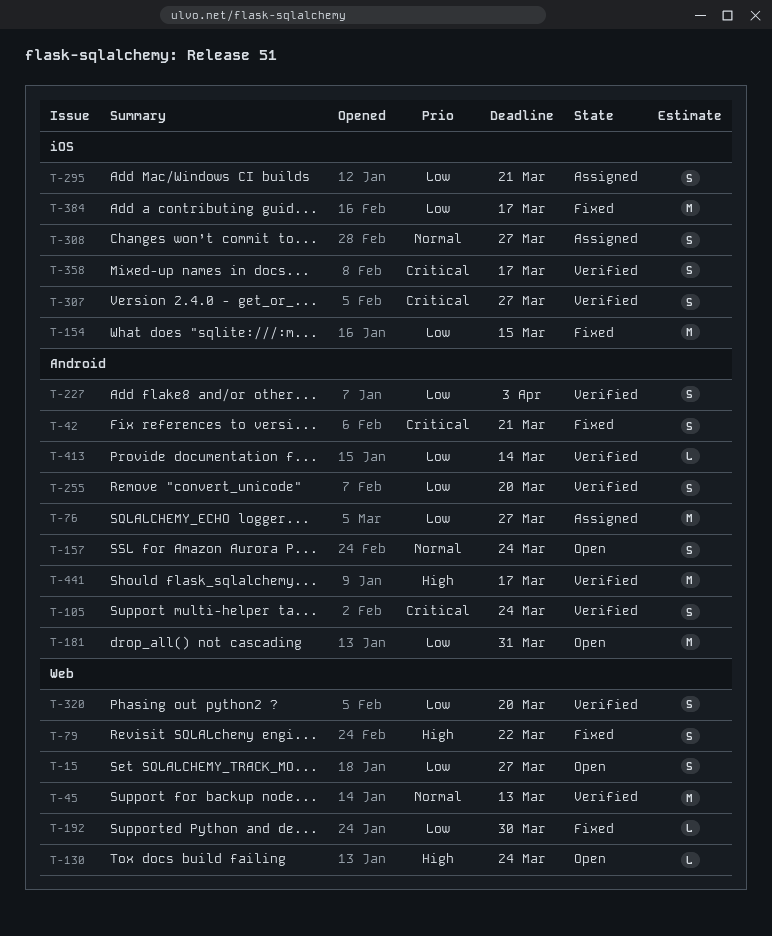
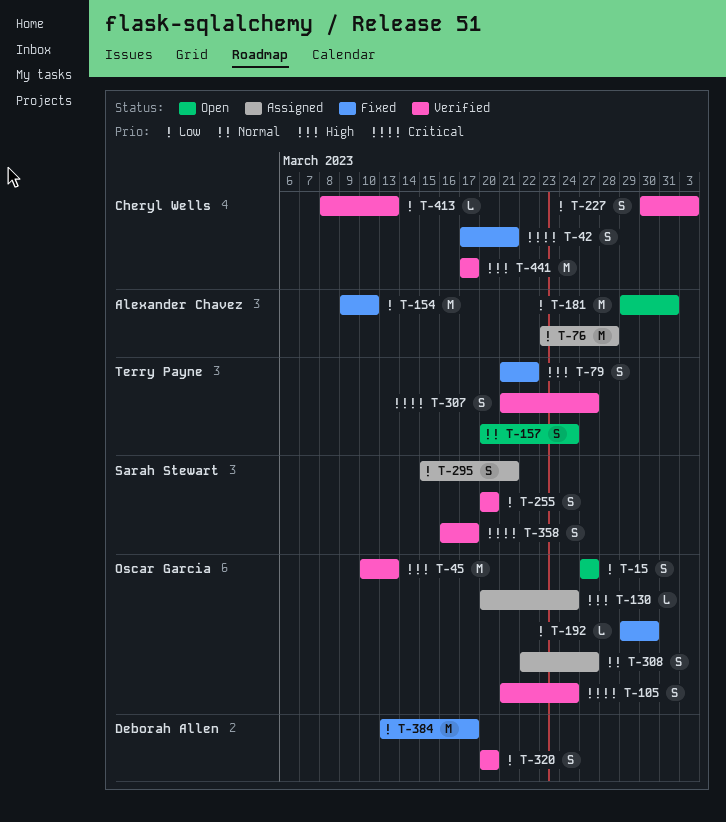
T-45, priority: Normal -> High
T-76, due: Mar 27 -> Mar 28
T-130, status: Open -> Assigned
T-154, due: Mar 15 -> Mar 10
T-413, due: Mar 14 -> Mar 13

